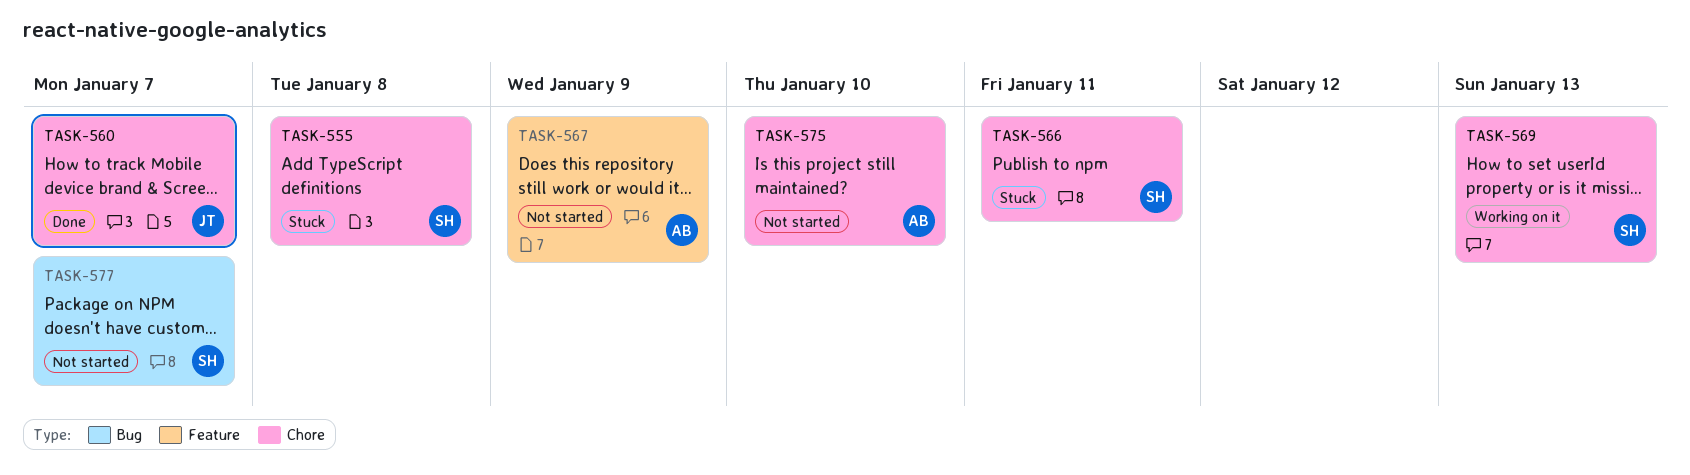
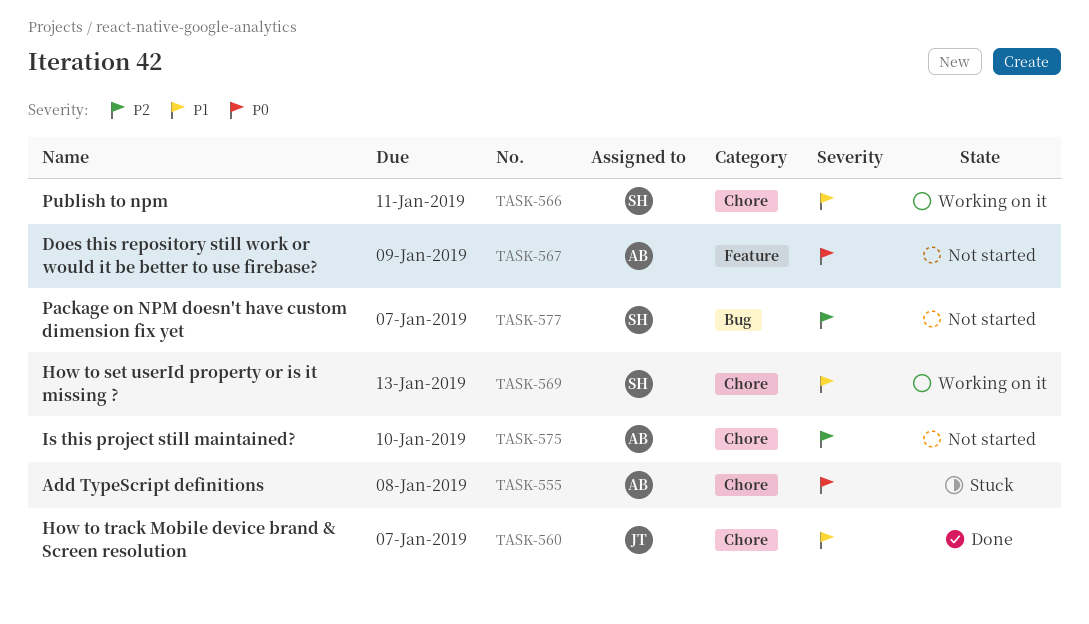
TASK-555, owner: SH -> AB
TASK-566, status: Stuck -> Working on it

